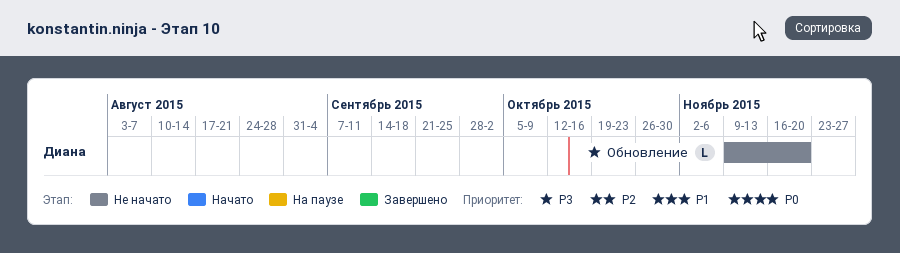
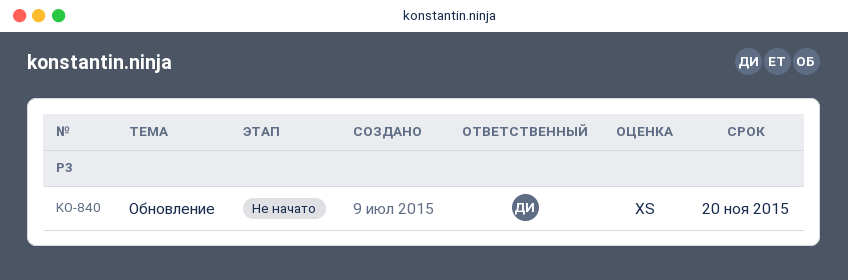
Обновление, estimate: L -> XS

